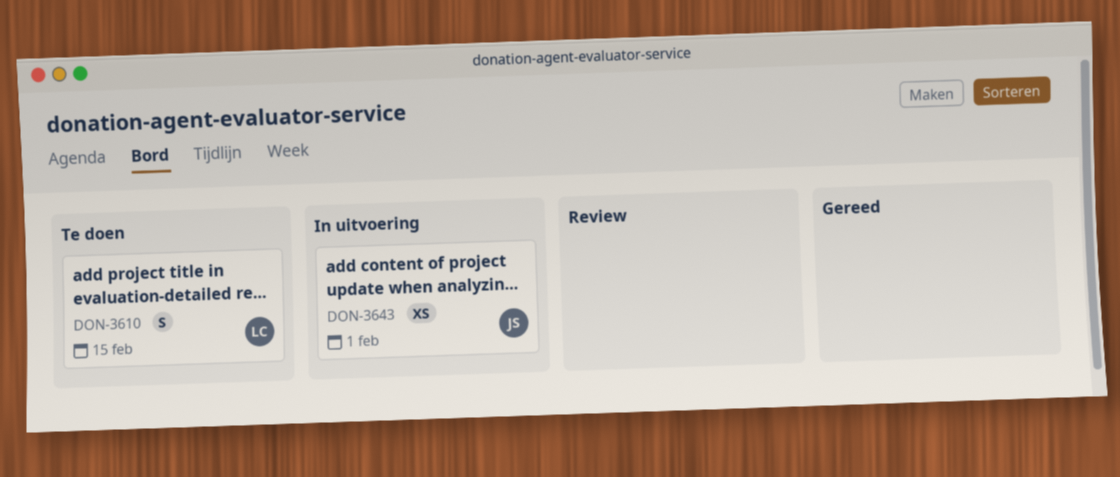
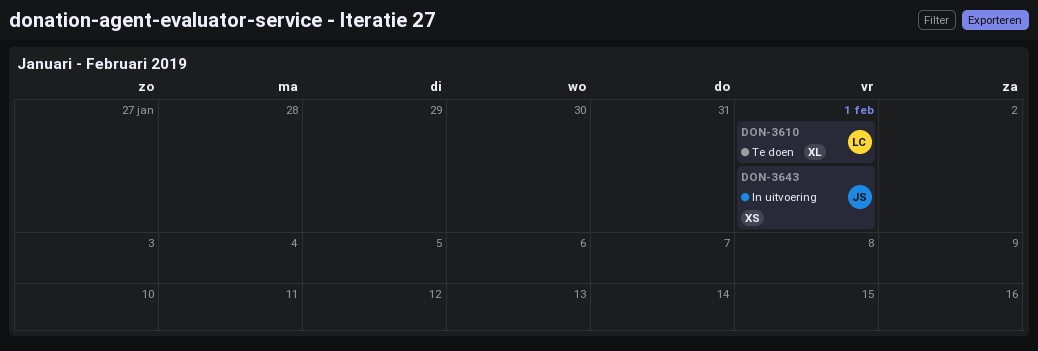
DON-3610, estimate: S -> XL
DON-3610, due: Feb 15 -> Feb 1

